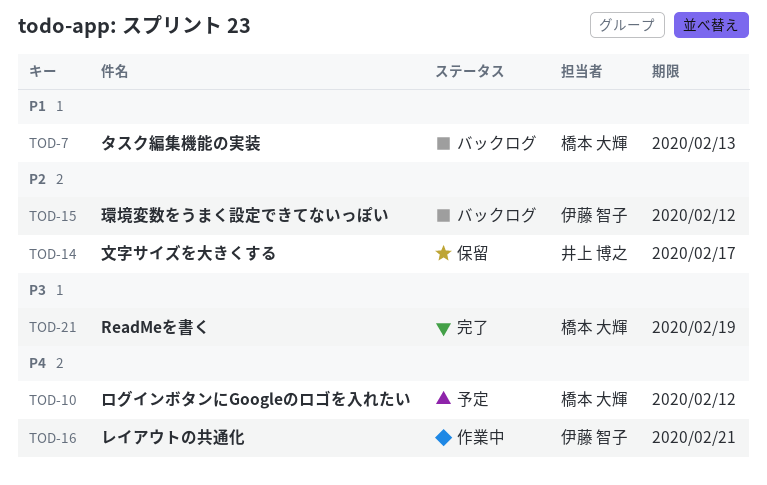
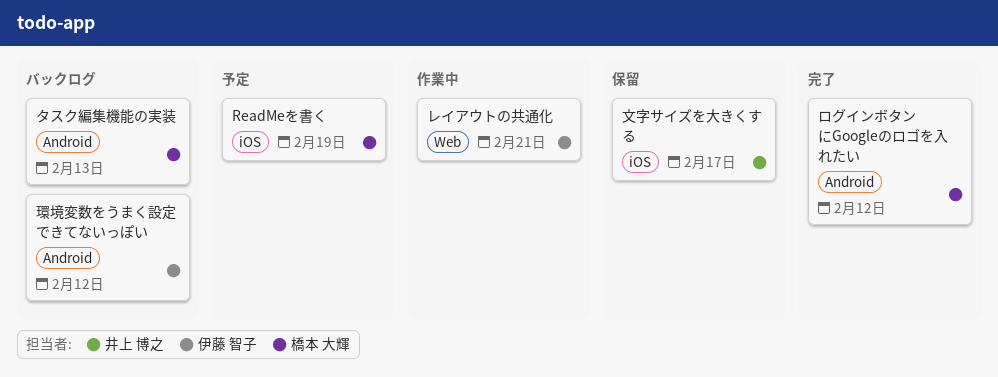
ReadMeを書く, status: 完了 -> 予定
ログインボタンにGoogleのロゴを入れたい, status: 予定 -> 完了

